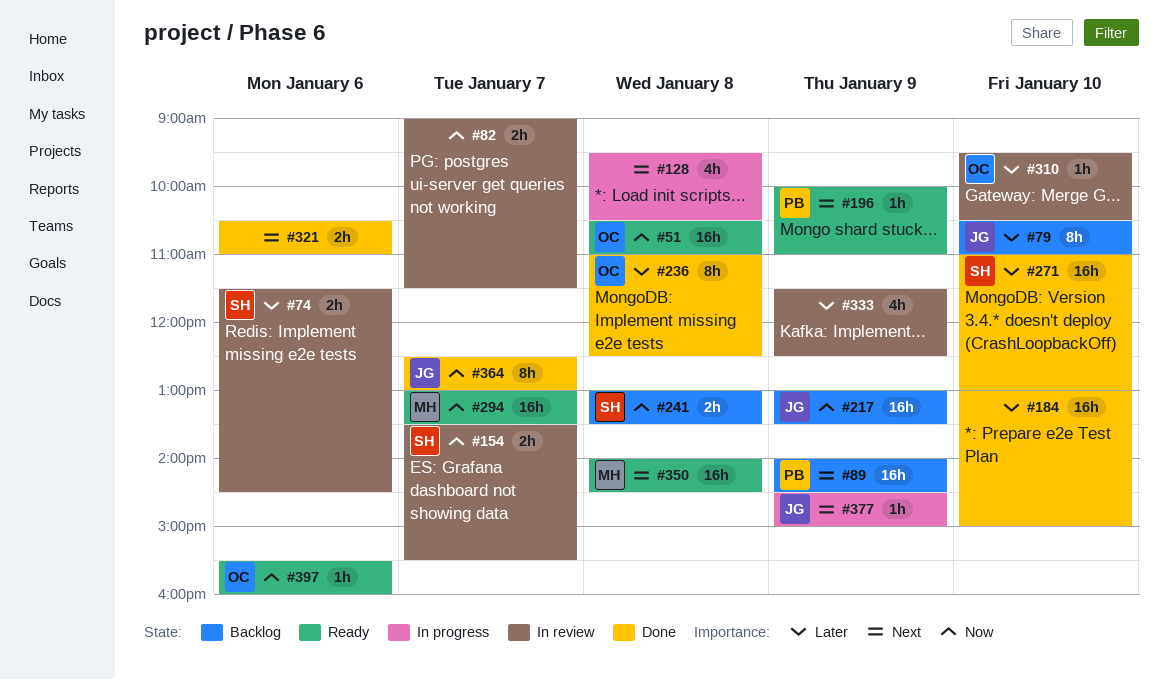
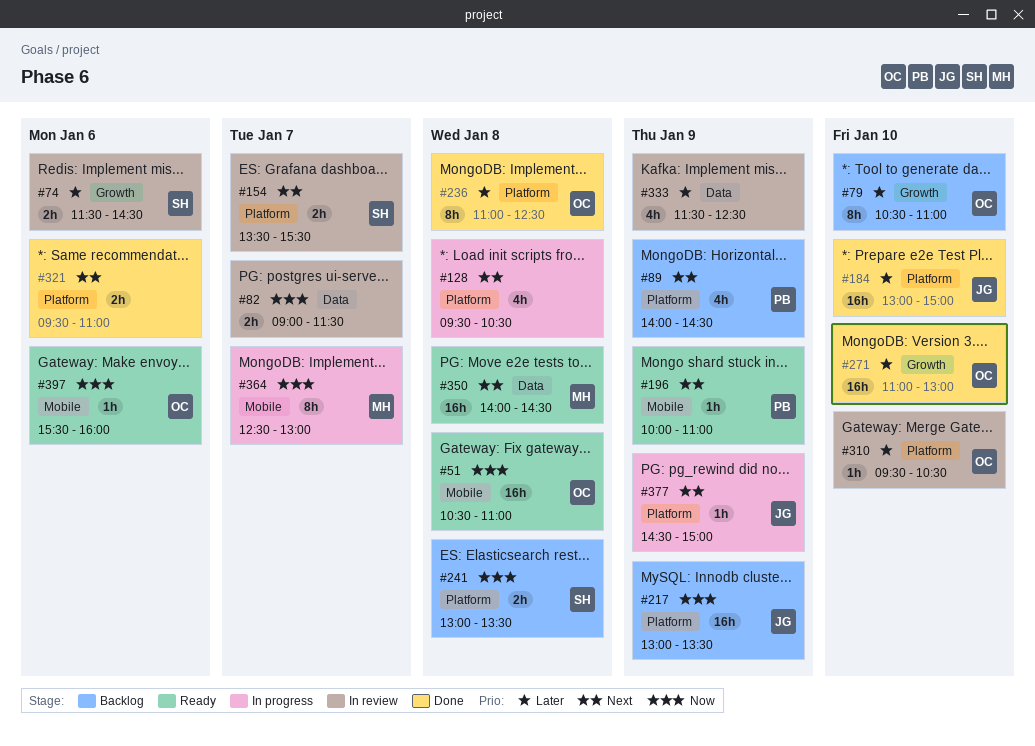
#79, owner: JG -> OC
#89, estimate: 16h -> 4h
#154, priority: Now -> Next
#184, owner: none -> JG
#271, owner: SH -> OC
#294: present -> none
#321, begins: 10:30 -> 09:30
#364, status: Done -> In progress
#364, owner: JG -> MH

